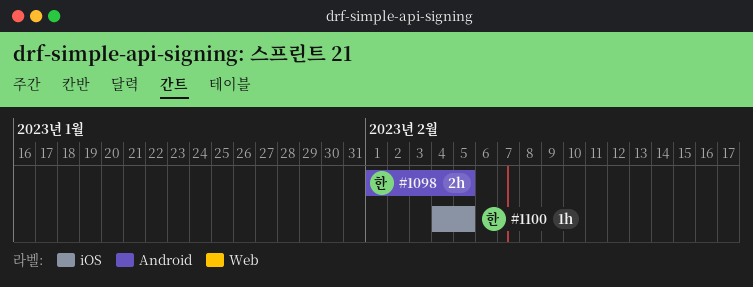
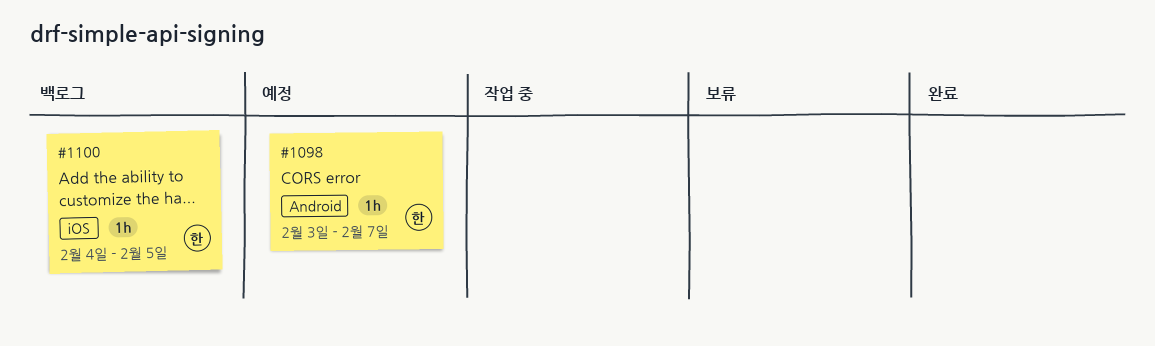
#1098, estimate: 2h -> 1h
#1098, start: Feb 1 -> Feb 3
#1098, due: Feb 5 -> Feb 7

